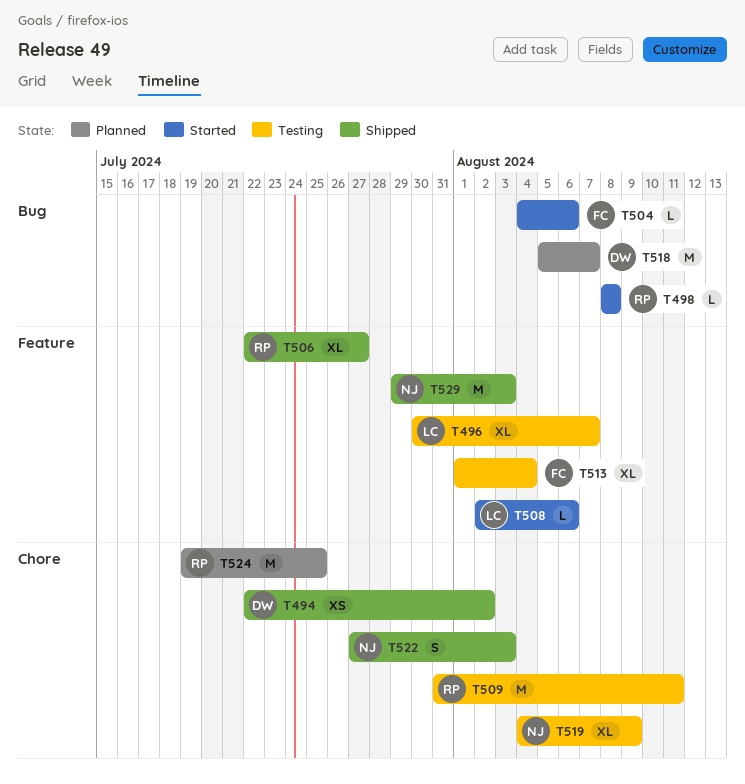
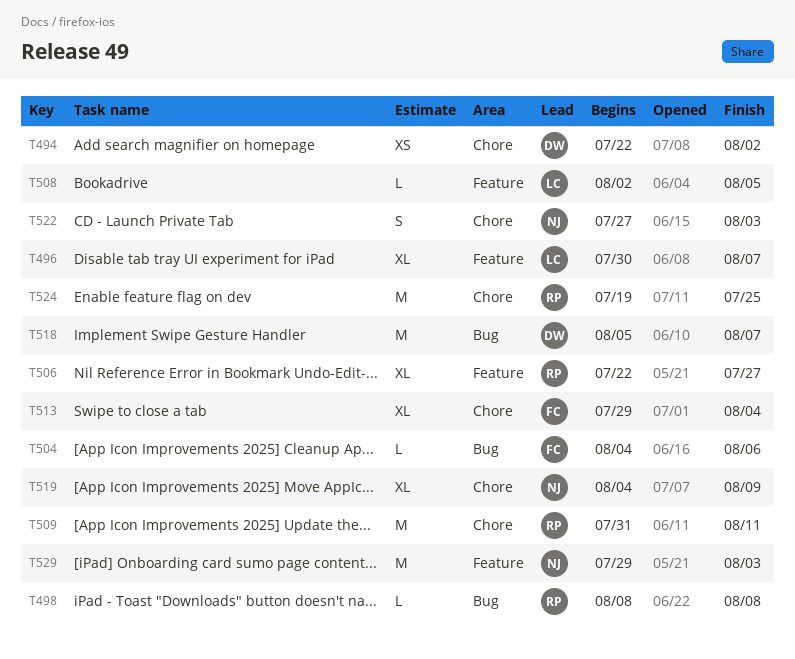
T508, due: Aug 6 -> Aug 5
T513, label: Feature -> Chore
T513, start: Aug 1 -> Jul 29

